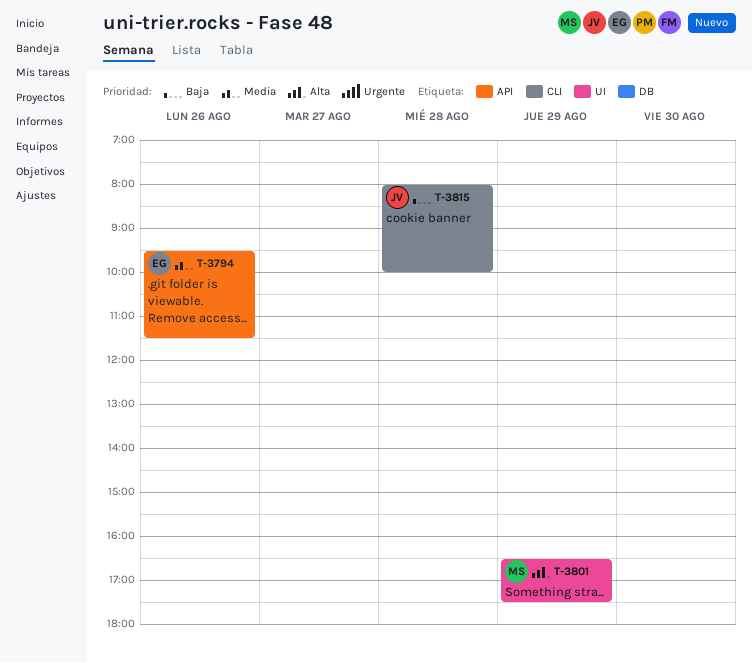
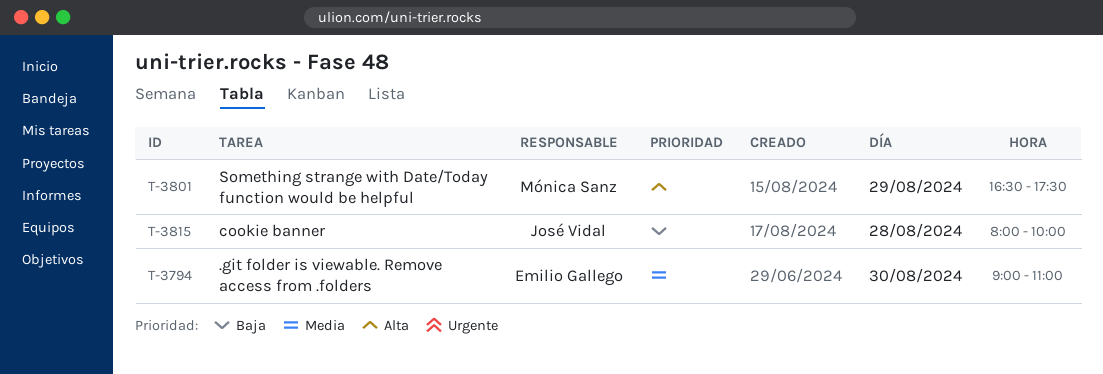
T-3794, day: Aug 26 -> Aug 30
T-3794, begins: 09:30 -> 09:00
T-3794, ends: 11:30 -> 11:00

